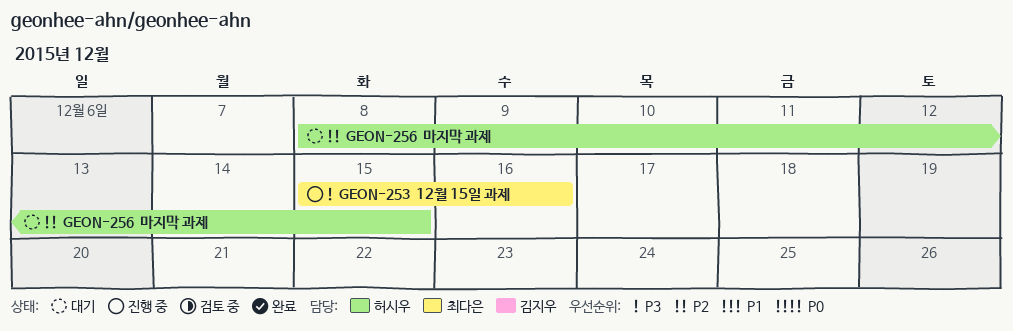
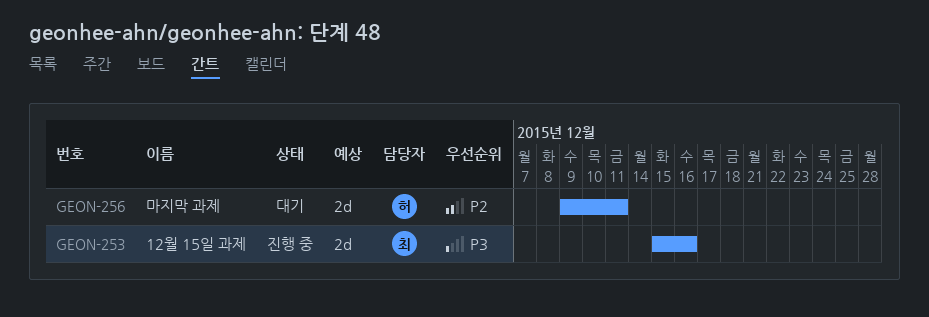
GEON-256, start: Dec 8 -> Dec 9
GEON-256, due: Dec 15 -> Dec 11

